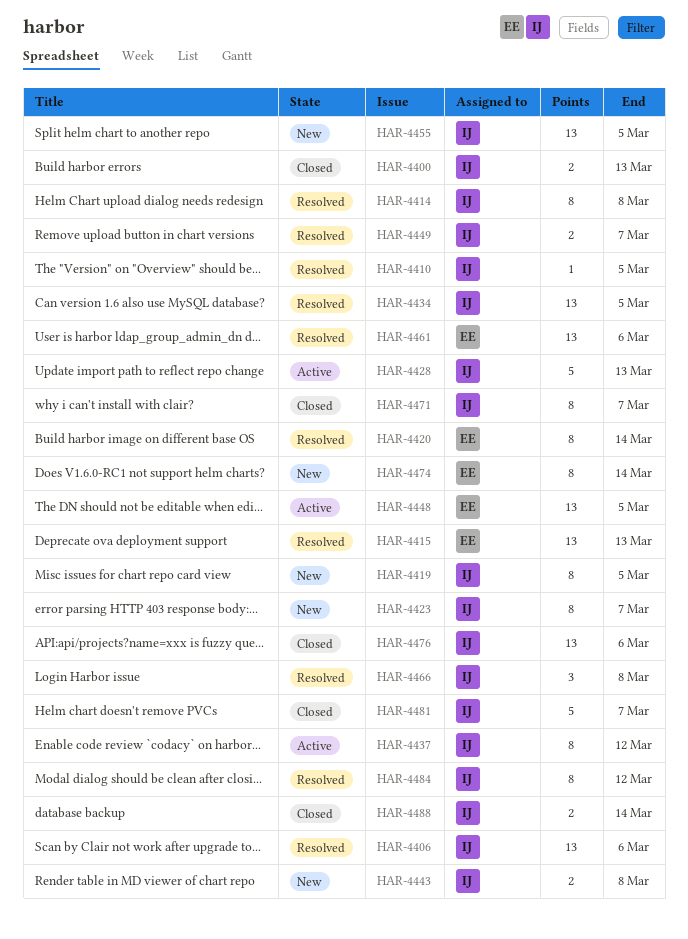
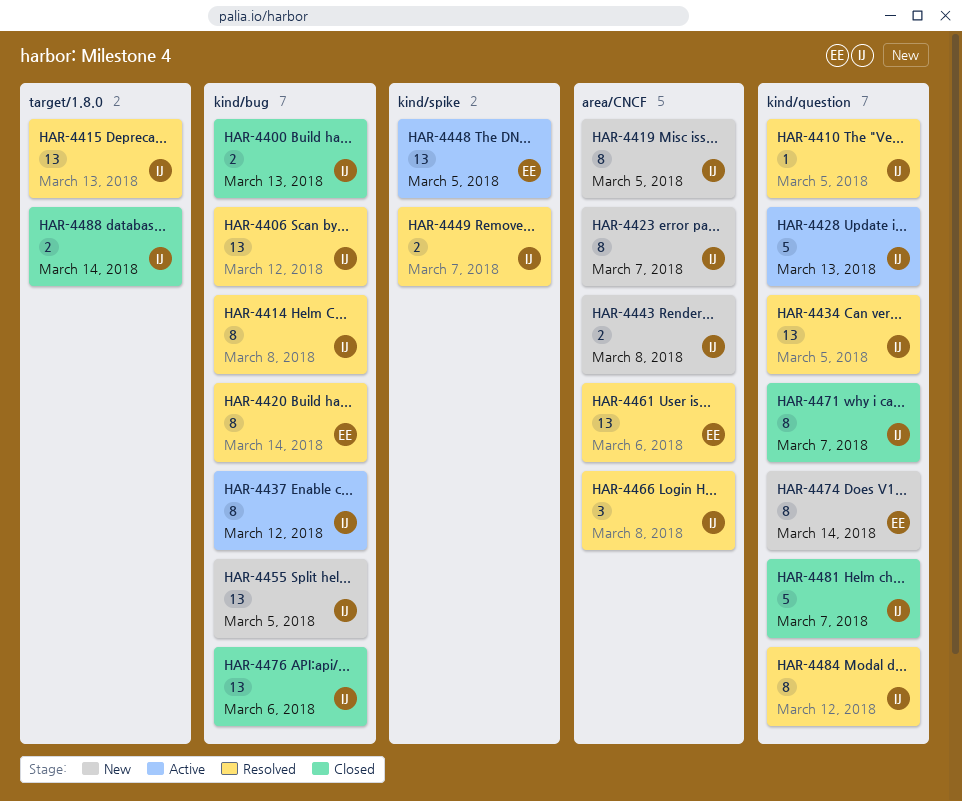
HAR-4406, due: Mar 6 -> Mar 12
HAR-4415, owner: EE -> IJ

